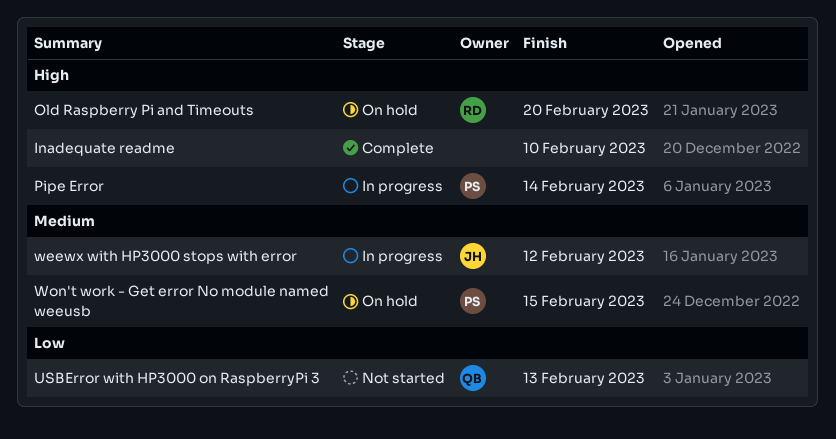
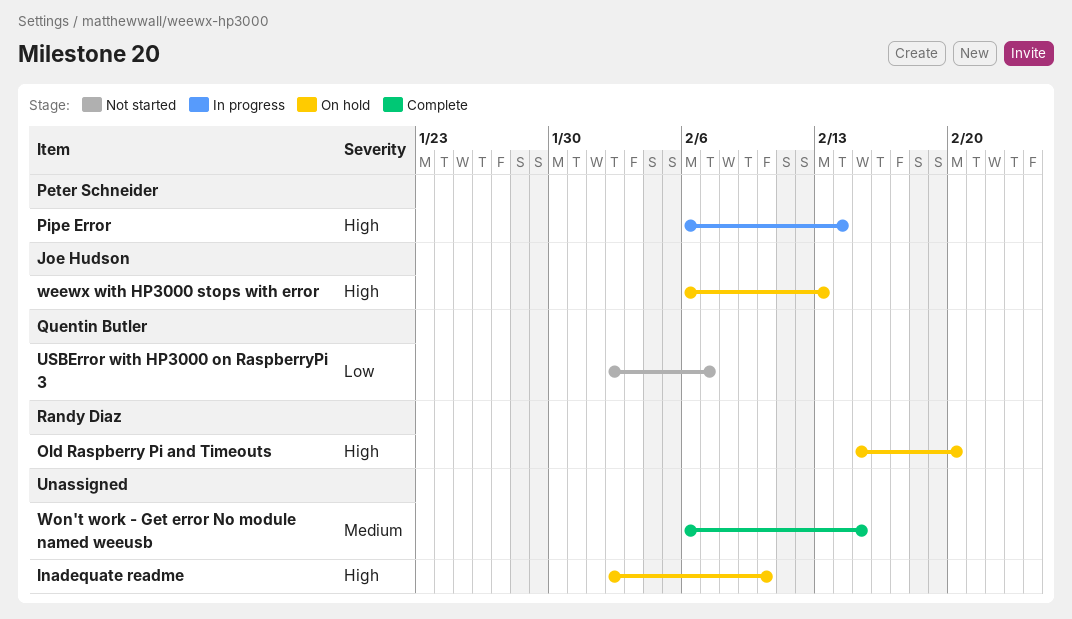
Inadequate readme, status: Complete -> On hold
USBError with HP3000 on RaspberryPi 3, due: Feb 13 -> Feb 7
weewx with HP3000 stops with error, status: In progress -> On hold
weewx with HP3000 stops with error, priority: Medium -> High
weewx with HP3000 stops with error, due: Feb 12 -> Feb 13
Won't work - Get error No module named weeusb, status: On hold -> Complete
Won't work - Get error No module named weeusb, owner: Peter Schneider -> none

